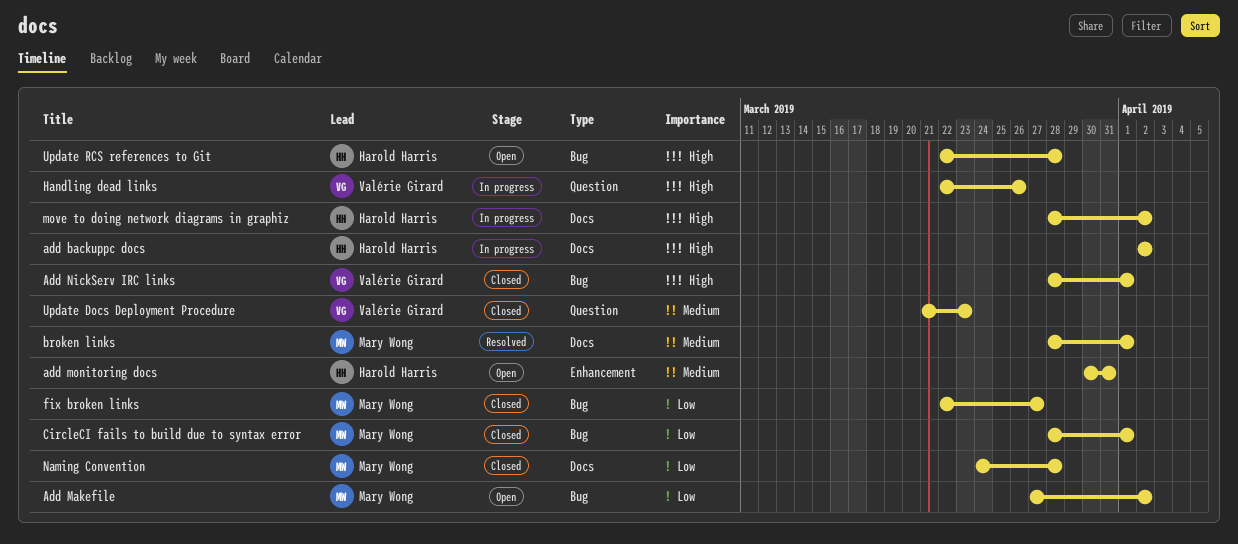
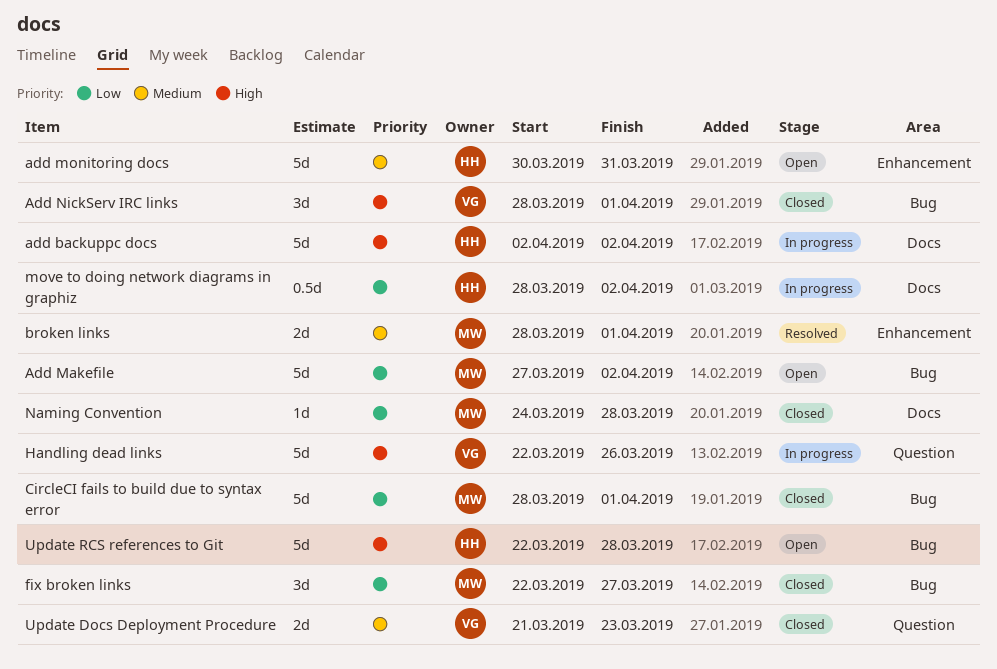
broken links, label: Docs -> Enhancement
move to doing network diagrams in graphiz, priority: High -> Low

